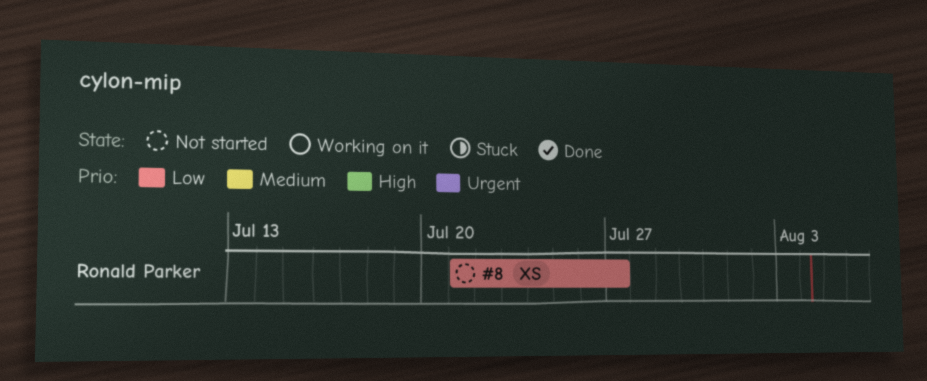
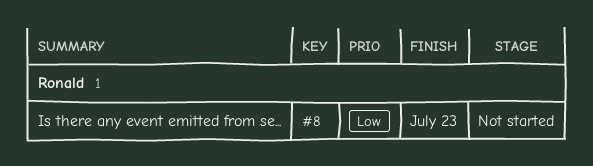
#8, due: Jul 27 -> Jul 23

